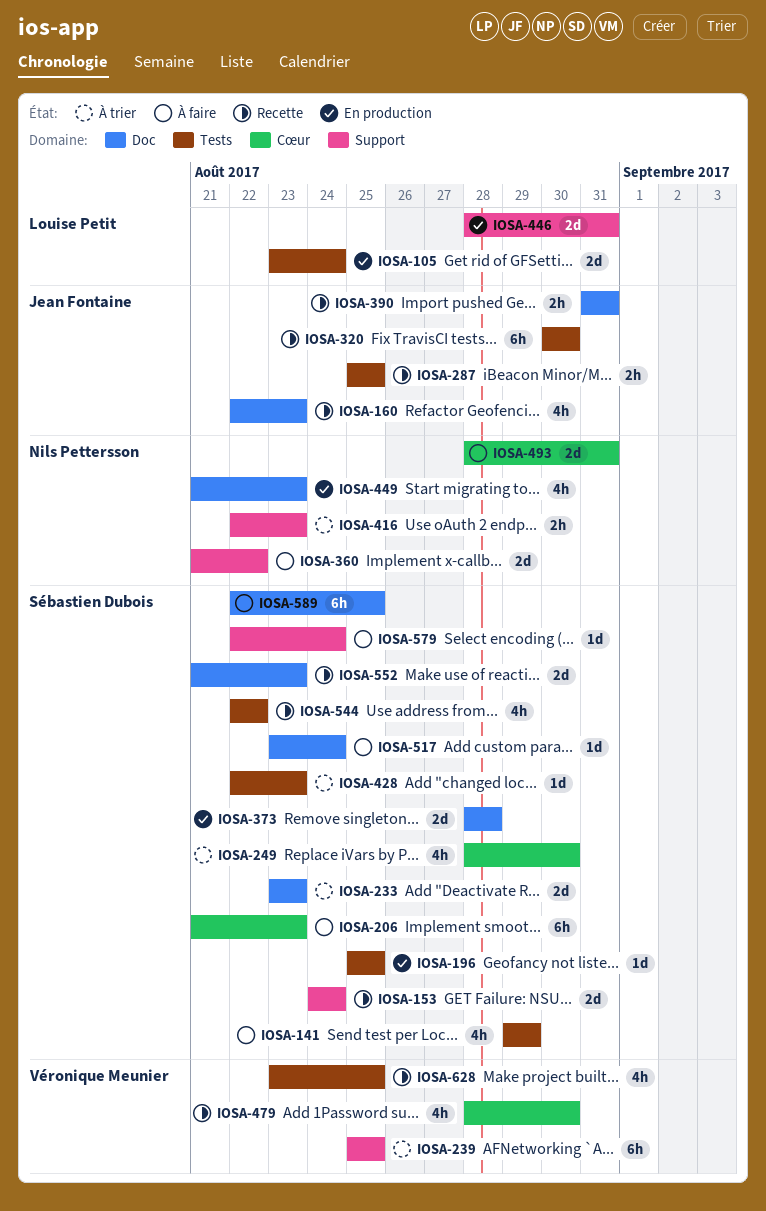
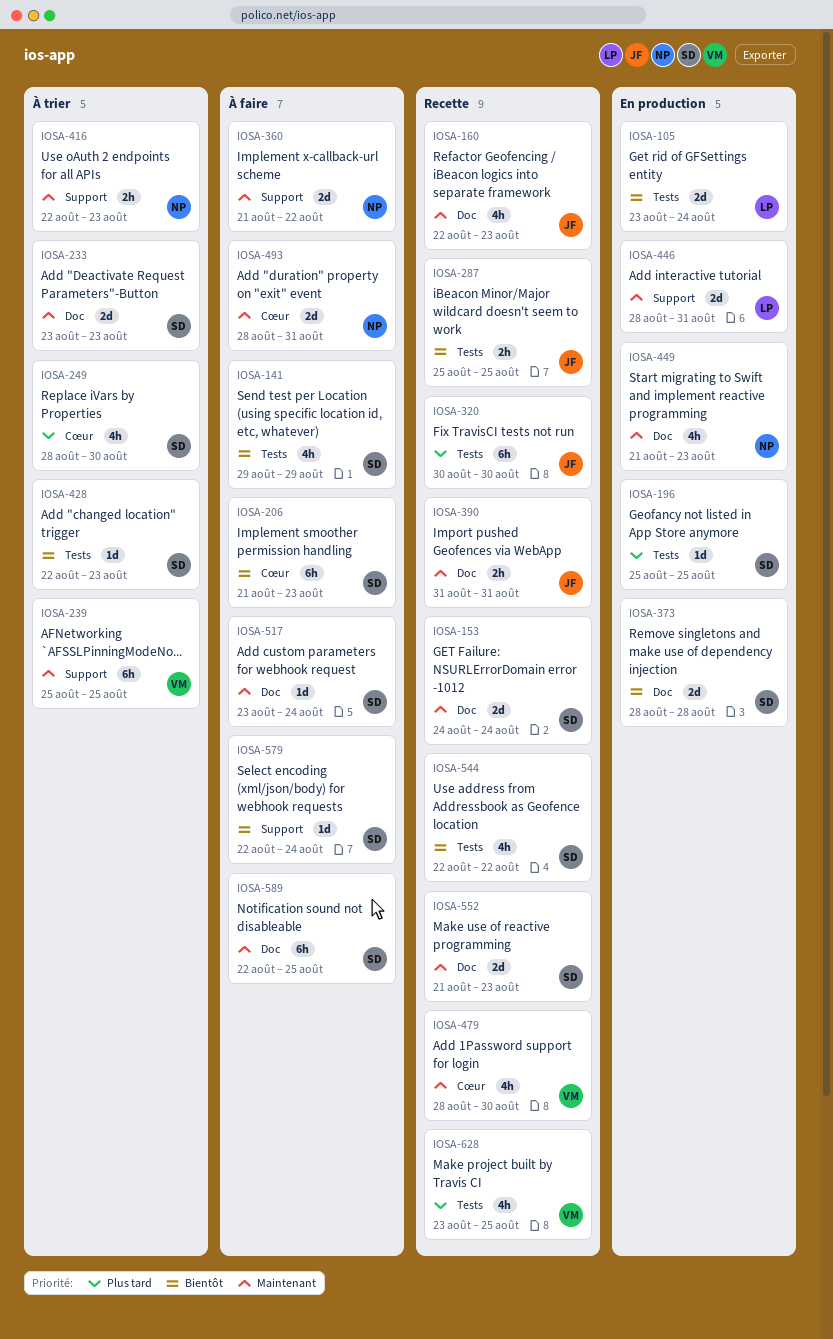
IOSA-153, label: Support -> Doc

